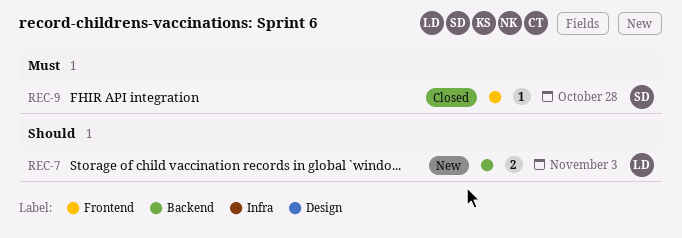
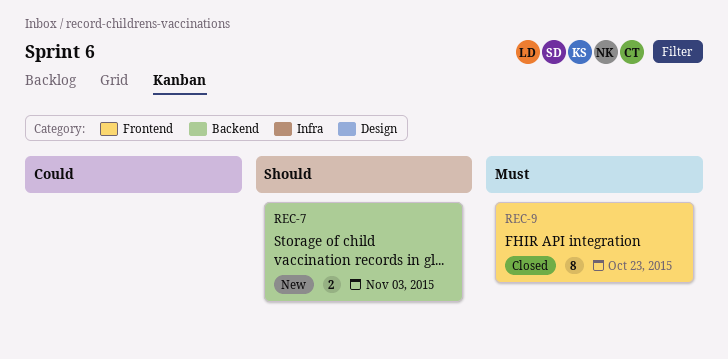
REC-9, estimate: 1 -> 8
REC-9, due: Oct 28 -> Oct 23

